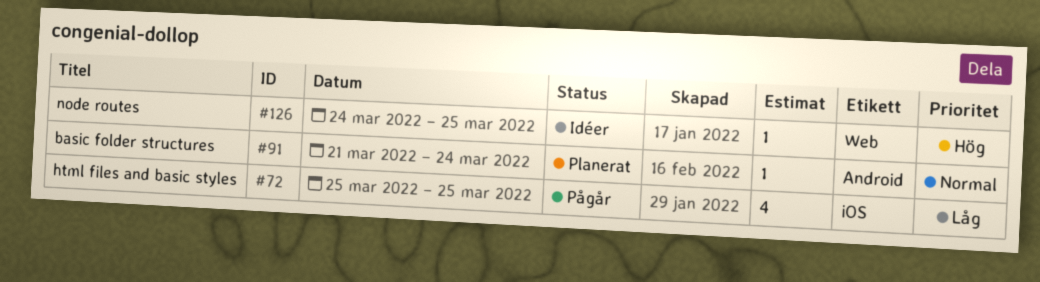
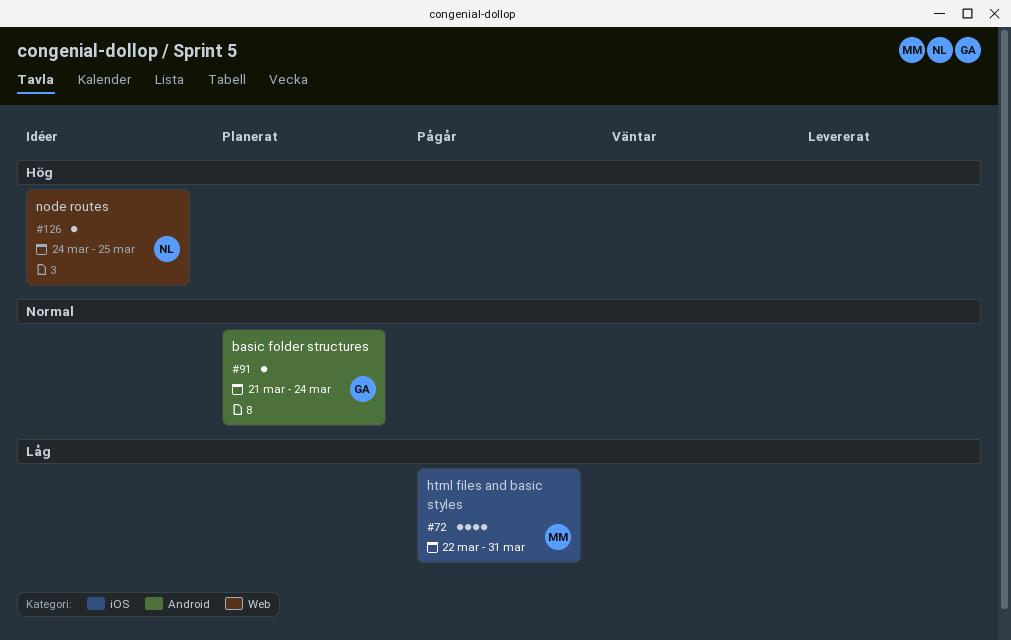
#72, start: Mar 25 -> Mar 22
#72, due: Mar 25 -> Mar 31

